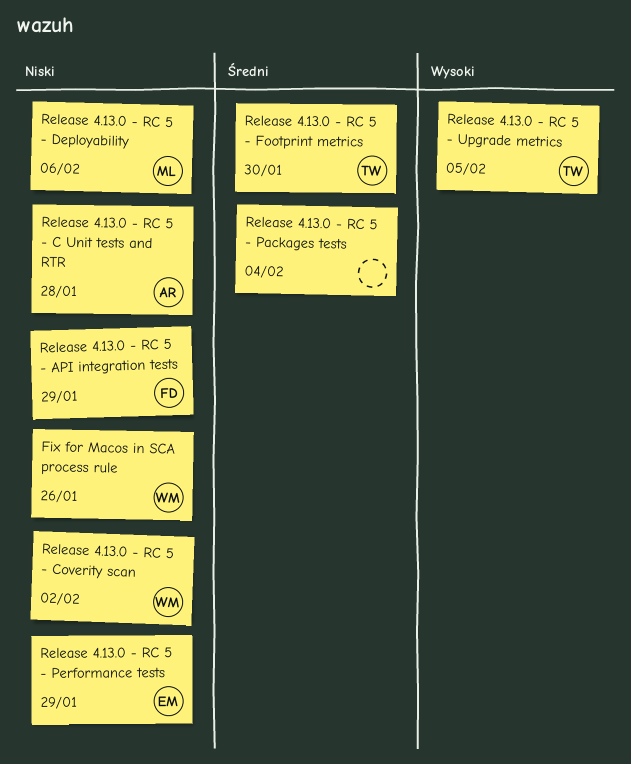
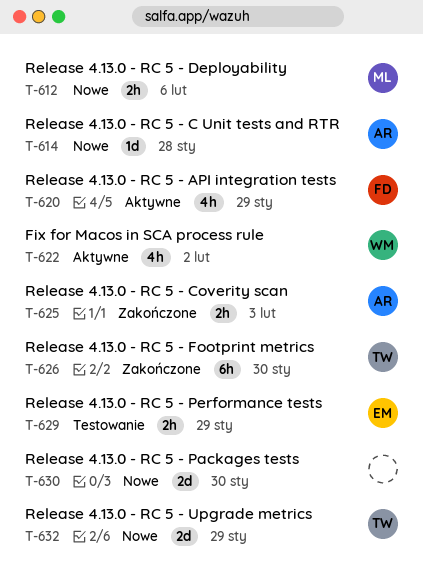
Fix for Macos in SCA process rule, due: Jan 26 -> Feb 2
Release 4.13.0 - RC 5 - Coverity scan, owner: WM -> AR
Release 4.13.0 - RC 5 - Coverity scan, due: Feb 2 -> Feb 3
Release 4.13.0 - RC 5 - Packages tests, due: Feb 4 -> Jan 30
Release 4.13.0 - RC 5 - Upgrade metrics, due: Feb 5 -> Jan 29

